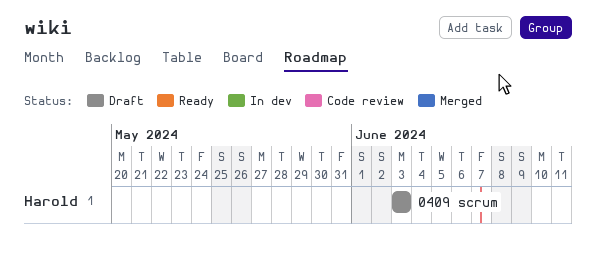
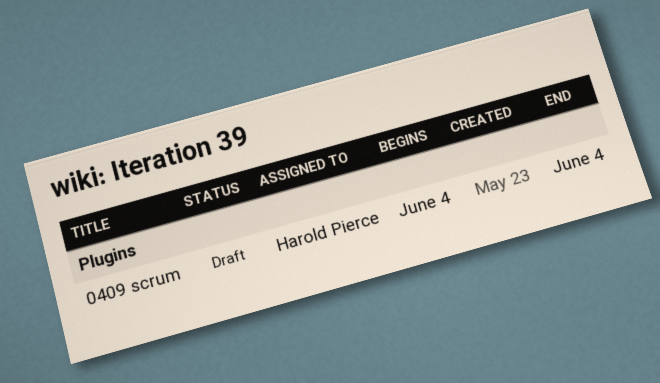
0409 scrum, start: Jun 3 -> Jun 4
0409 scrum, due: Jun 3 -> Jun 4

